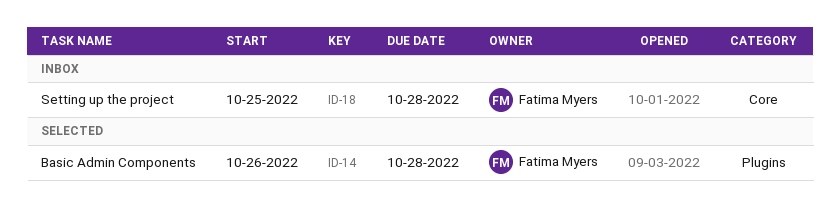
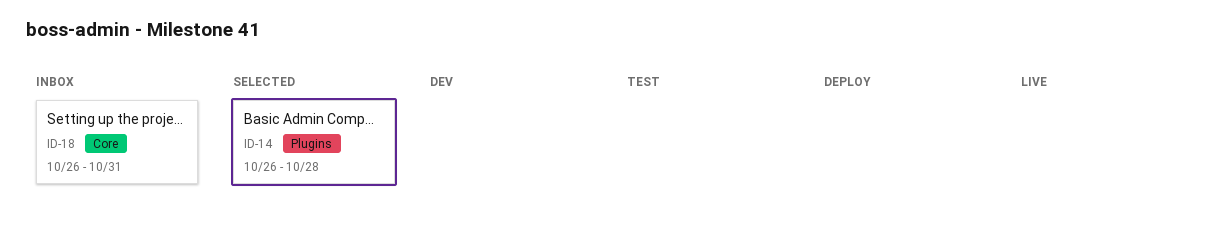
ID-18, start: Oct 25 -> Oct 26
ID-18, due: Oct 28 -> Oct 31

